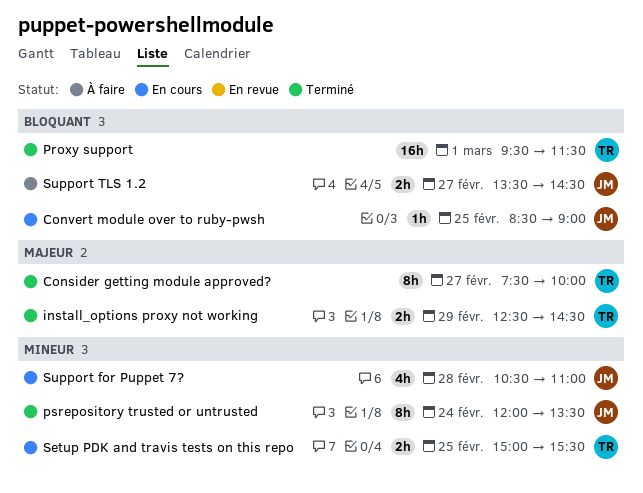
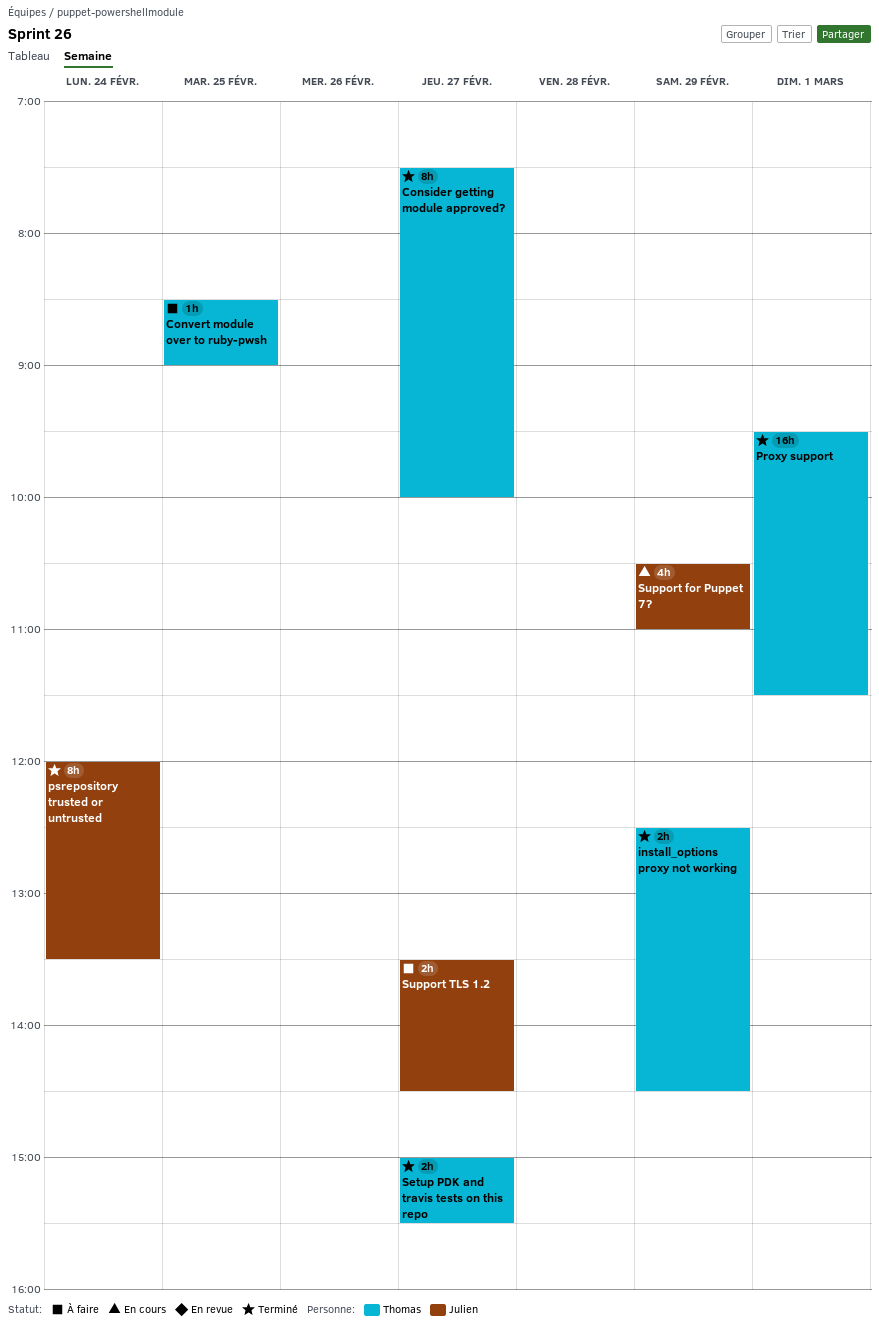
Convert module over to ruby-pwsh, status: En cours -> À faire
Convert module over to ruby-pwsh, owner: Julien -> Thomas
Setup PDK and travis tests on this repo, status: En cours -> Terminé
Setup PDK and travis tests on this repo, day: Feb 25 -> Feb 27
Support for Puppet 7?, day: Feb 28 -> Feb 29

